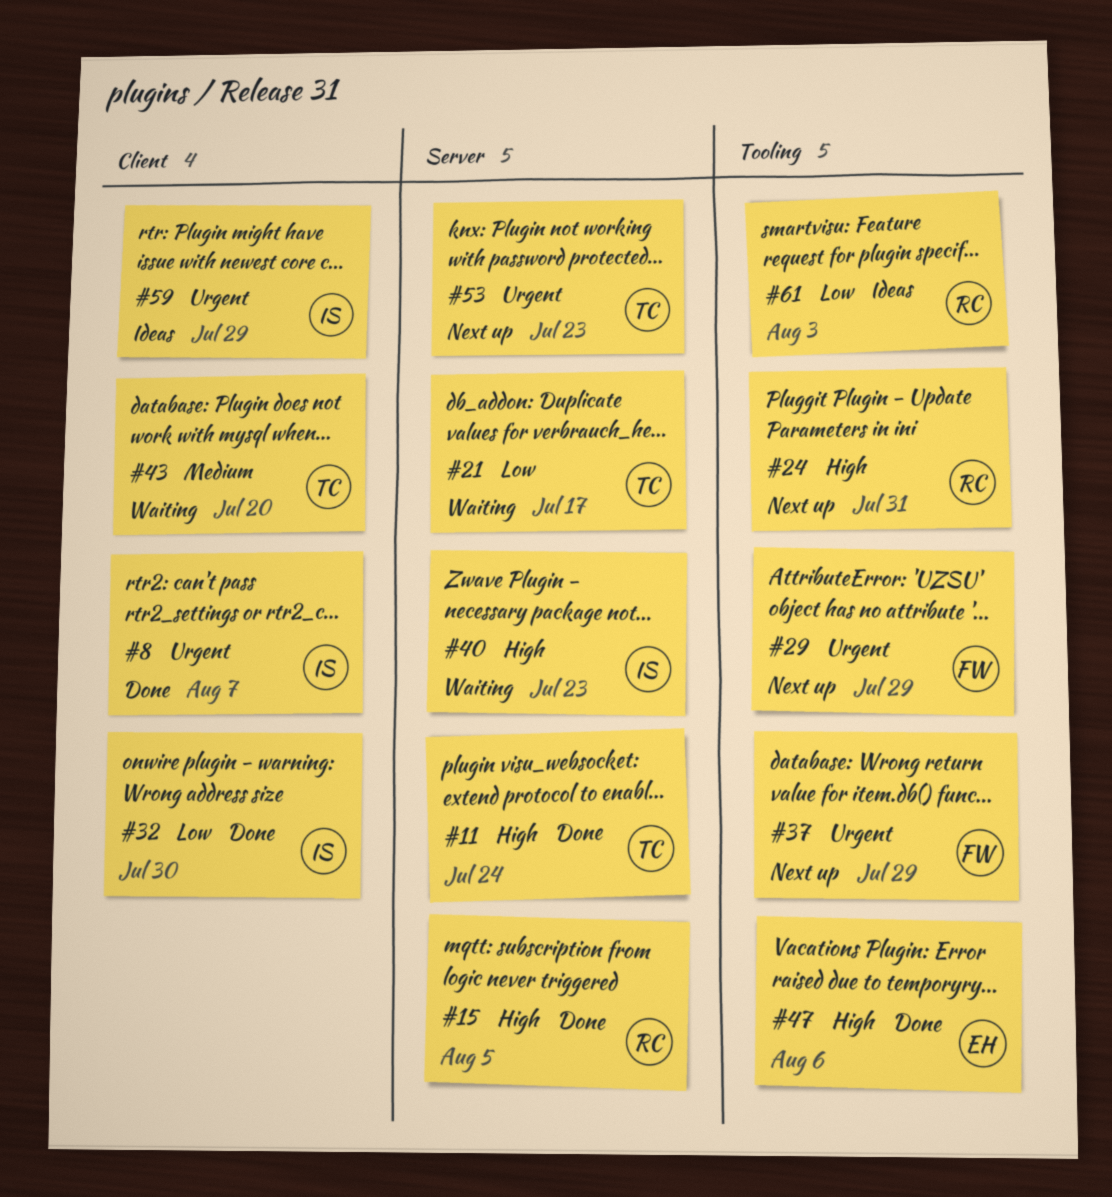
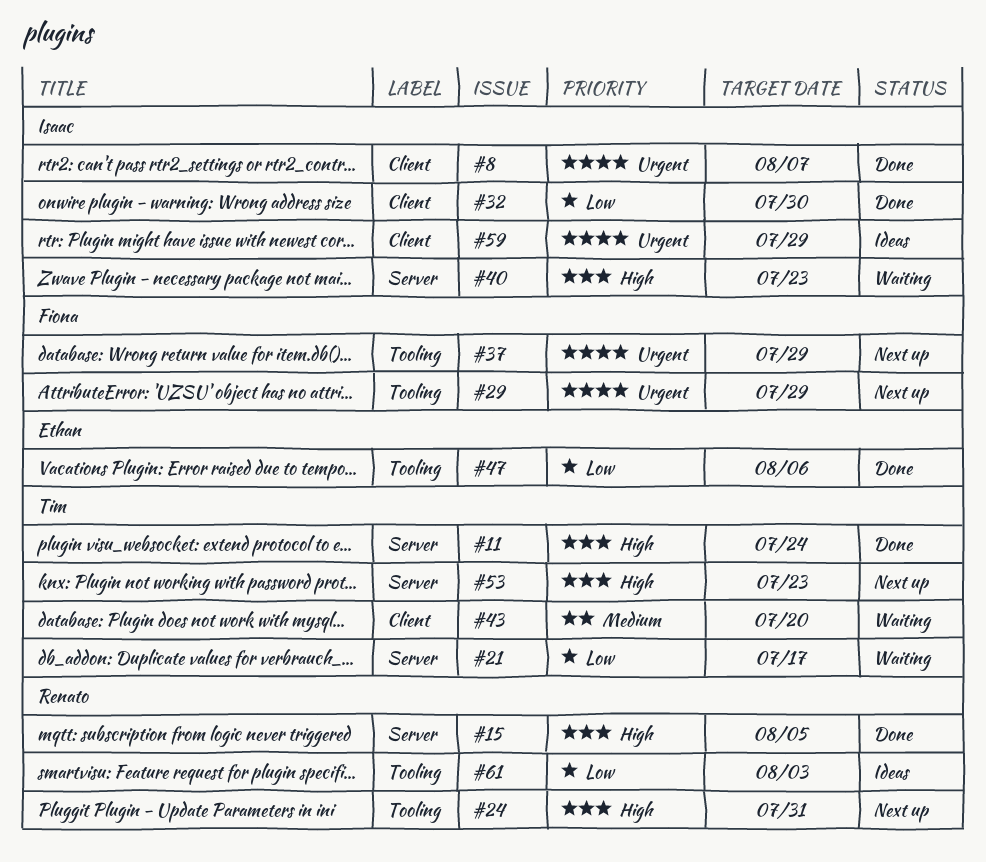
#47, priority: High -> Low
#53, priority: Urgent -> High

